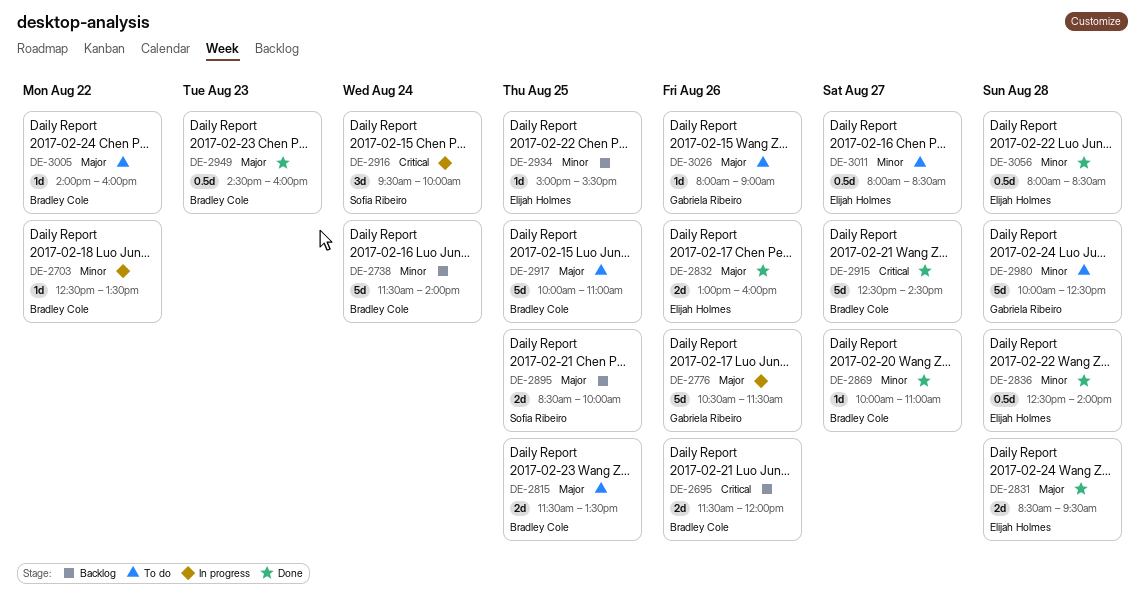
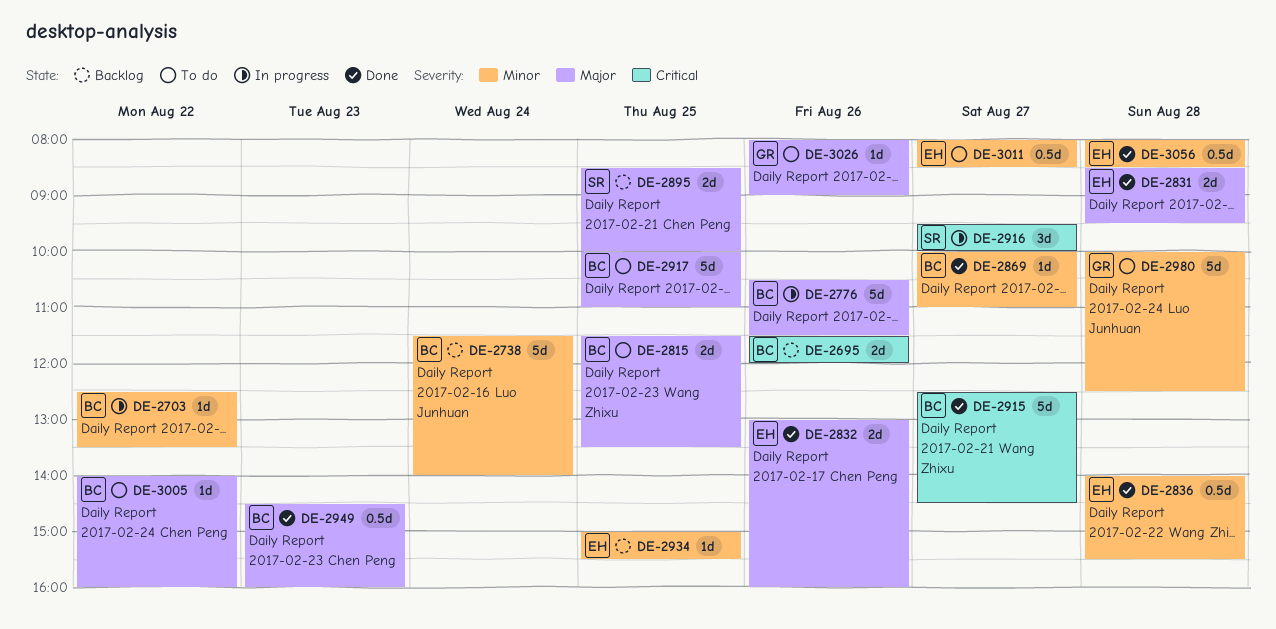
DE-2776, owner: Gabriela Ribeiro -> Bradley Cole
DE-2836, begins: 12:30 -> 14:00
DE-2836, ends: 14:00 -> 15:30
DE-2916, day: Aug 24 -> Aug 27

